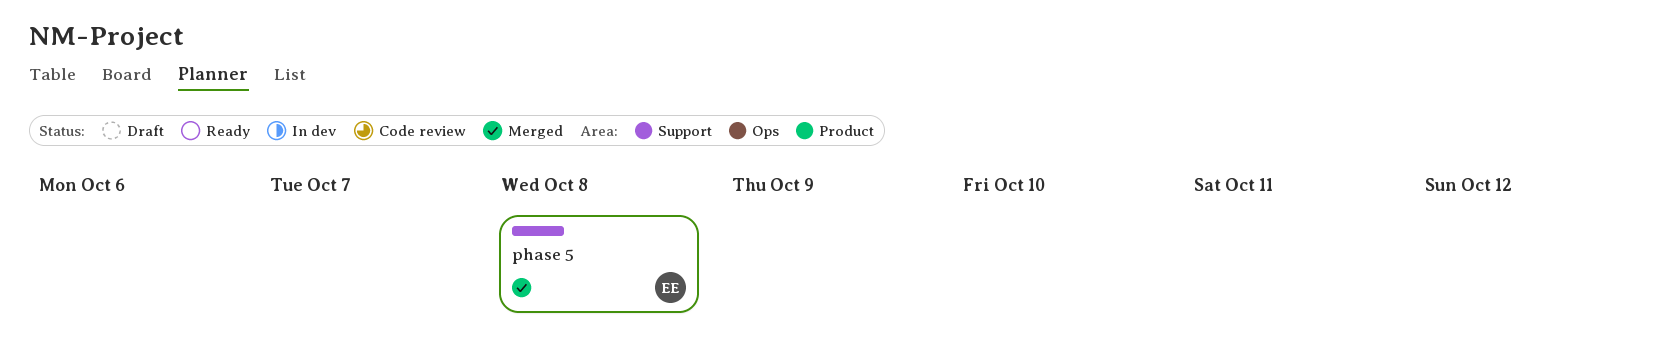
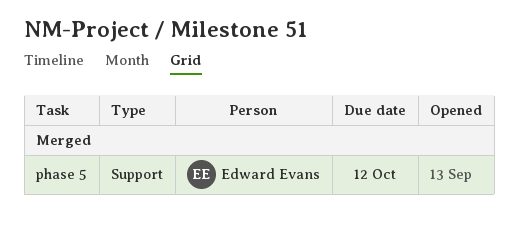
phase 5, due: Oct 8 -> Oct 12

